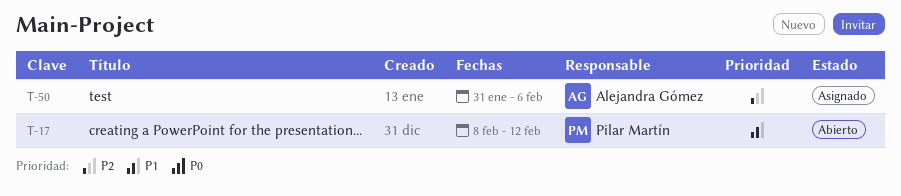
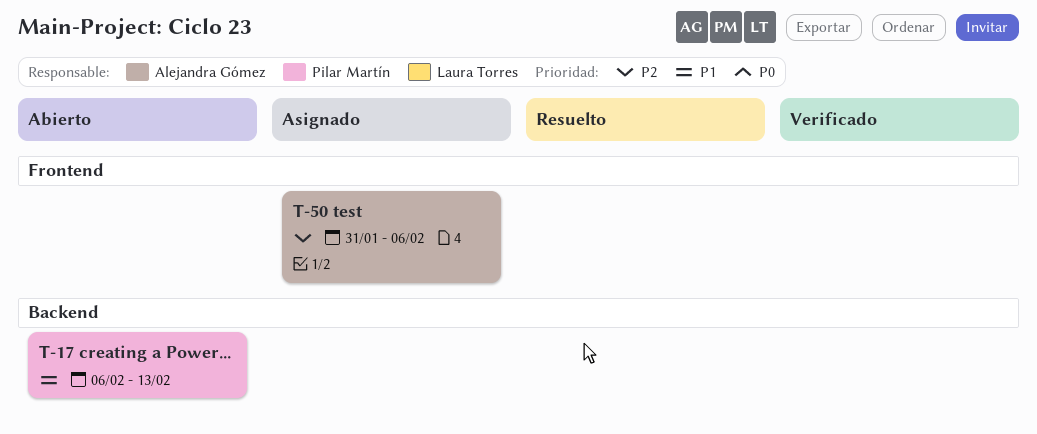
T-17, start: Feb 8 -> Feb 6
T-17, due: Feb 12 -> Feb 13

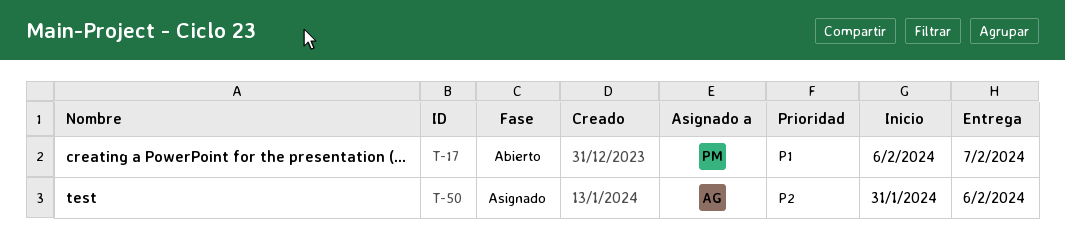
T-17, due: Feb 13 -> Feb 7

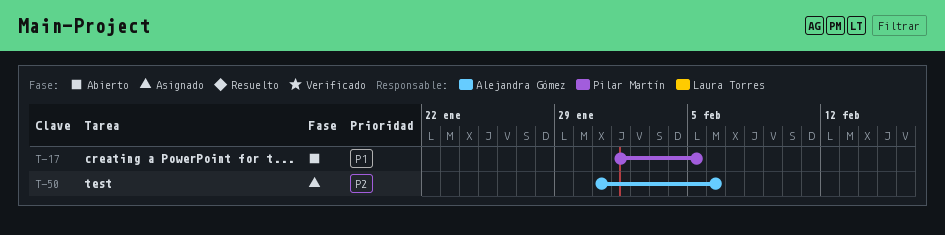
T-17, start: Feb 6 -> Feb 1
T-17, due: Feb 7 -> Feb 5

